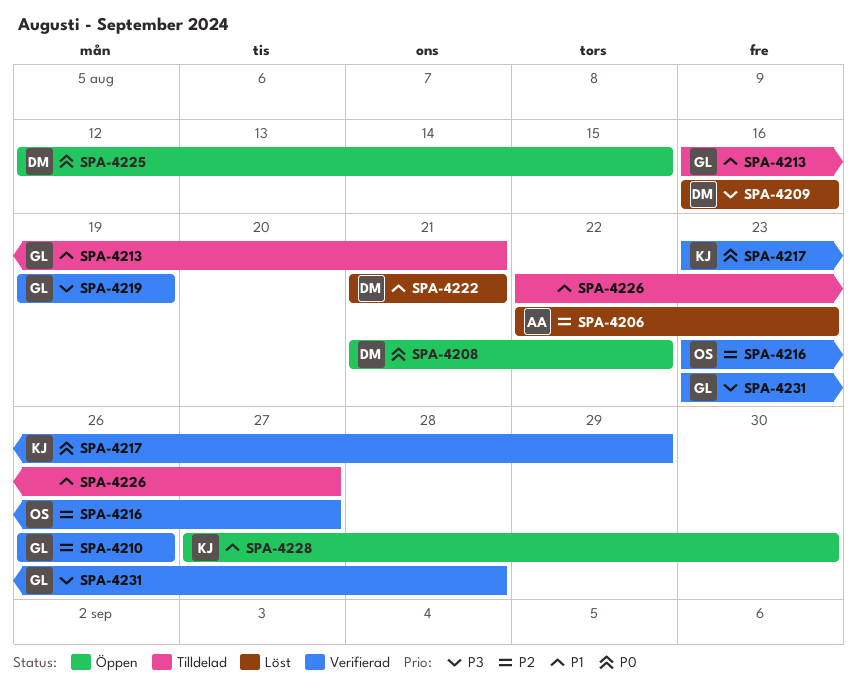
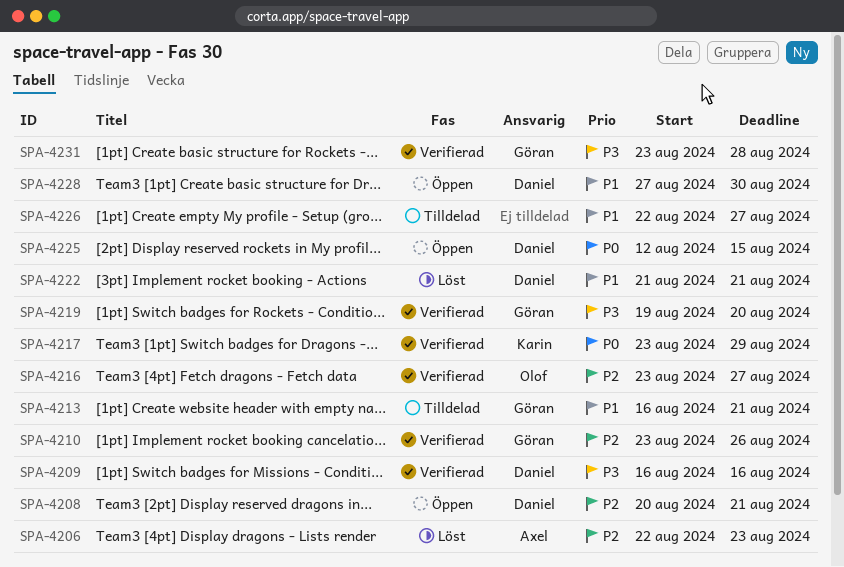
SPA-4208, priority: P0 -> P2
SPA-4208, start: Aug 21 -> Aug 20
SPA-4208, due: Aug 22 -> Aug 21
SPA-4209, status: Löst -> Verifierad
SPA-4210, start: Aug 26 -> Aug 23
SPA-4219, due: Aug 19 -> Aug 20
SPA-4228, owner: Karin -> Daniel

